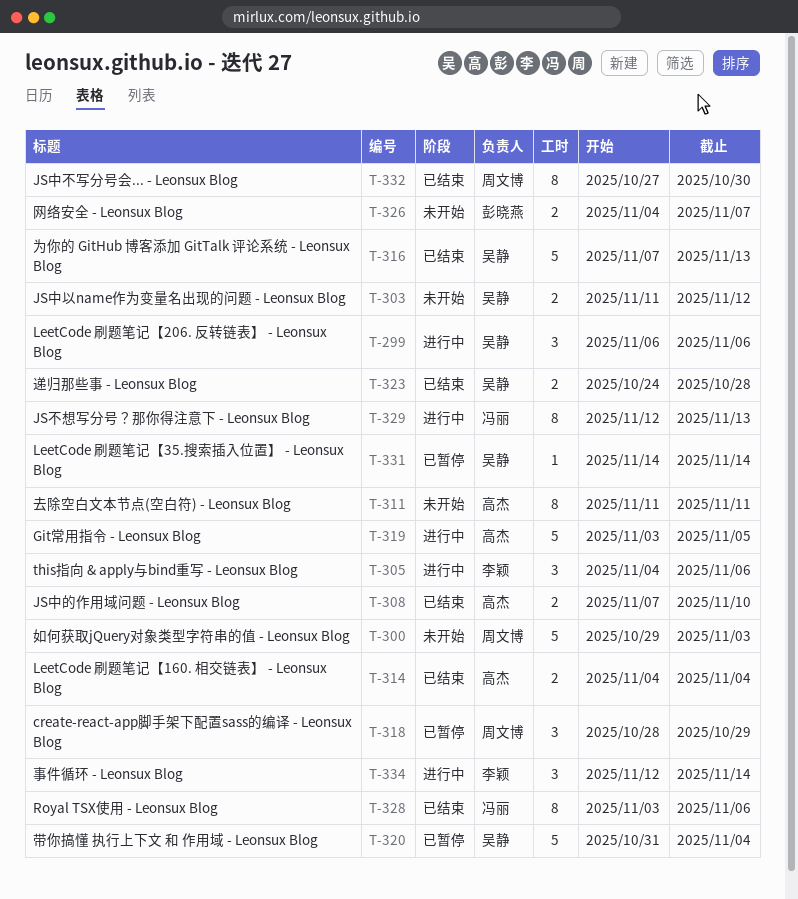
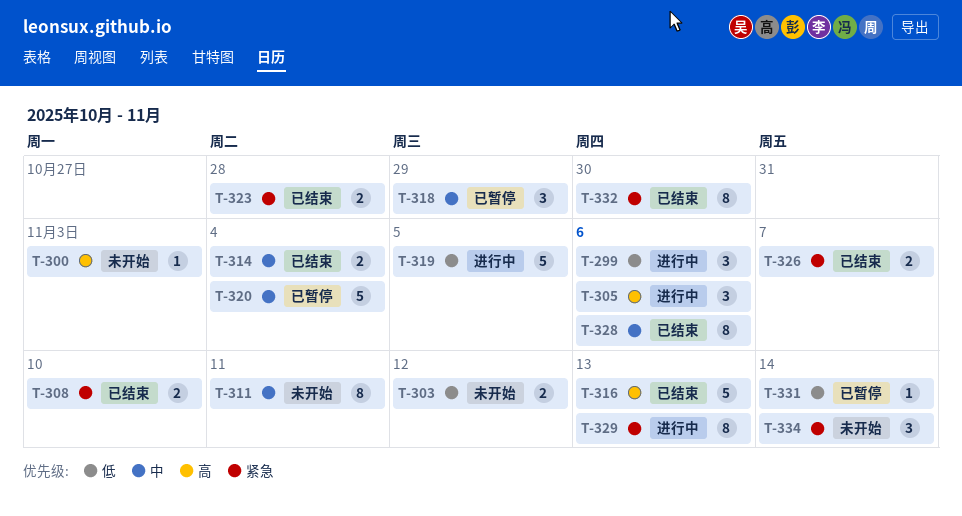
T-300, estimate: 5 -> 1
T-326, status: 未开始 -> 已结束
T-334, status: 进行中 -> 未开始

